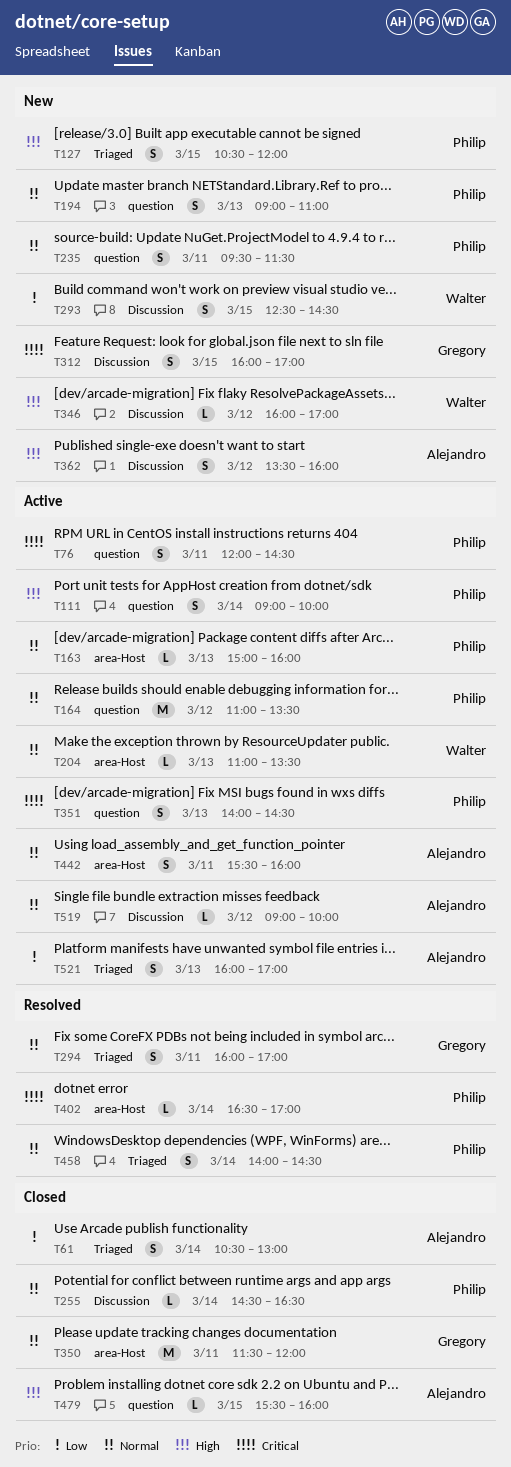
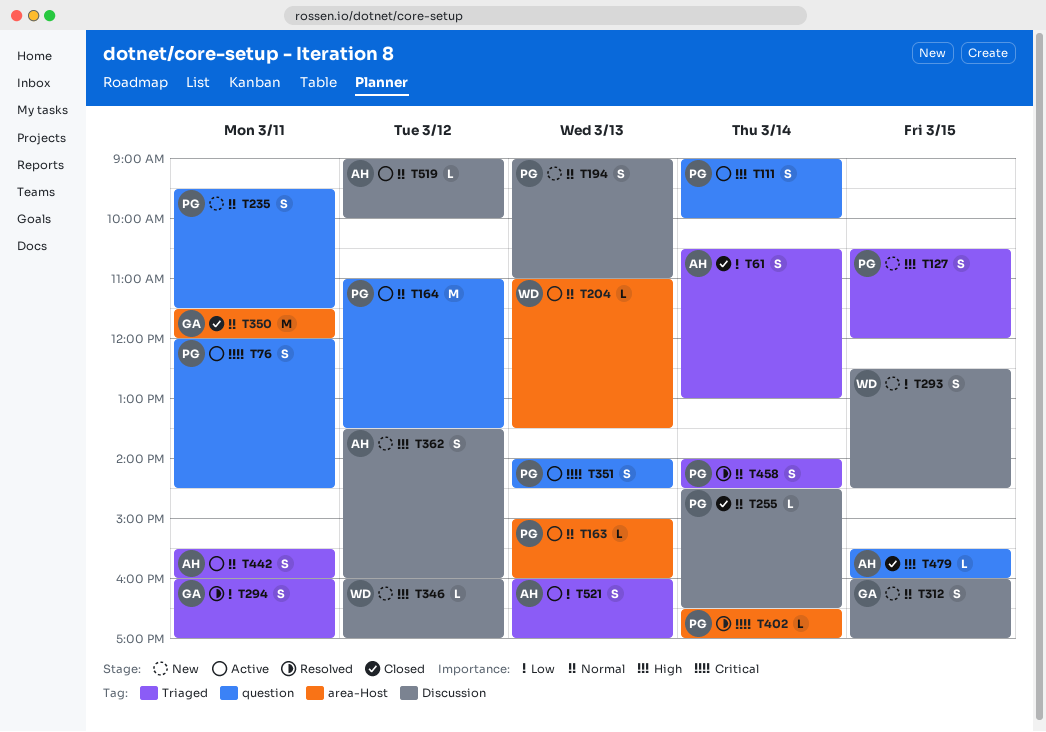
T194, label: question -> Discussion
T294, priority: Normal -> Low
T312, priority: Critical -> Normal
T442, label: area-Host -> Triaged

